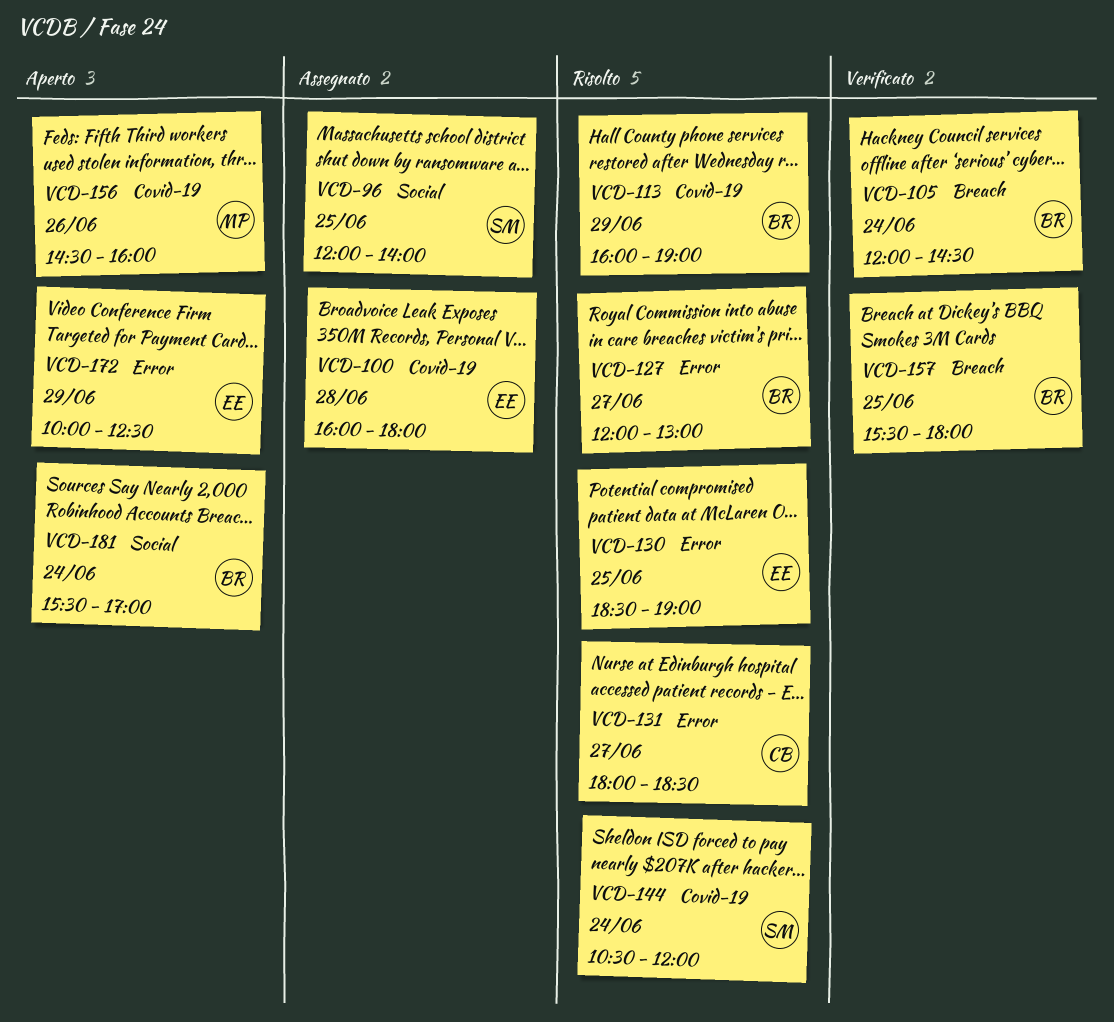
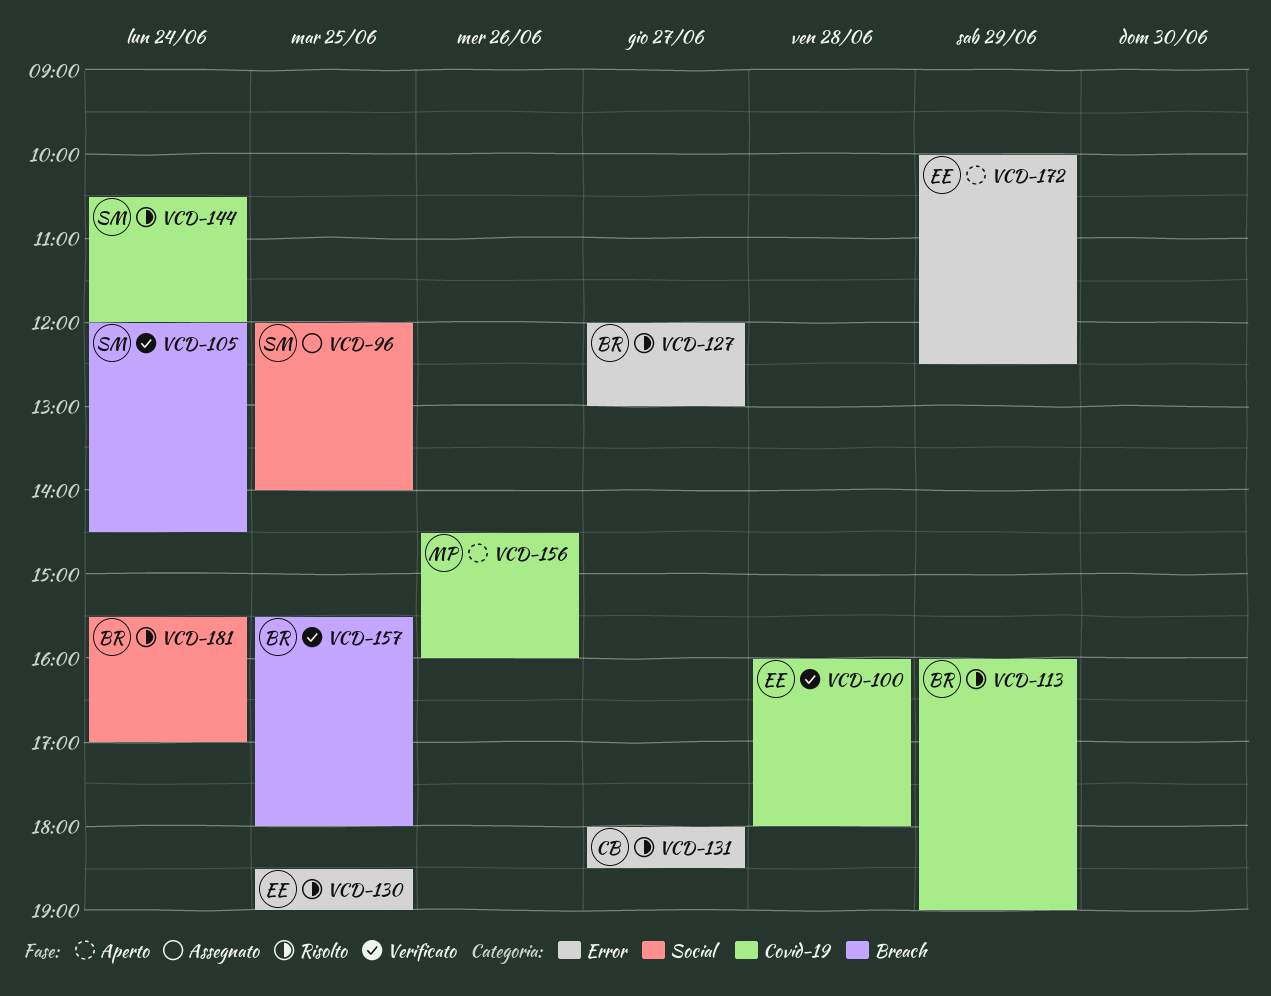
VCD-100, status: Assegnato -> Verificato
VCD-105, owner: BR -> SM
VCD-181, status: Aperto -> Risolto

